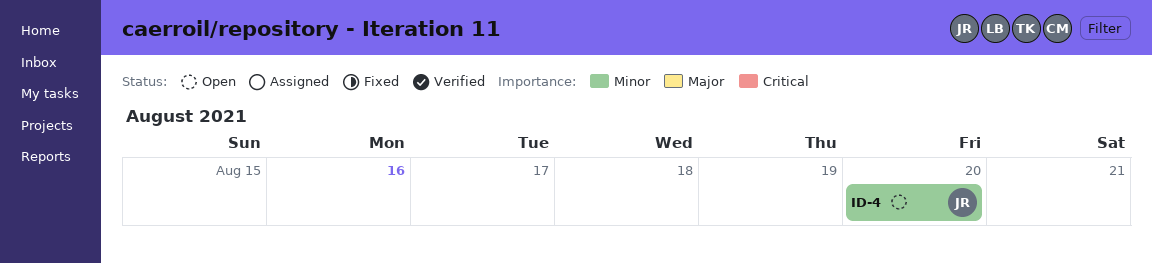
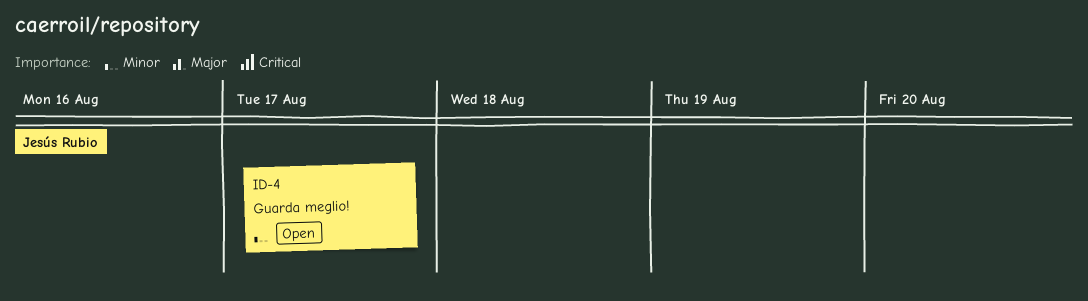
ID-4, due: Aug 20 -> Aug 17

